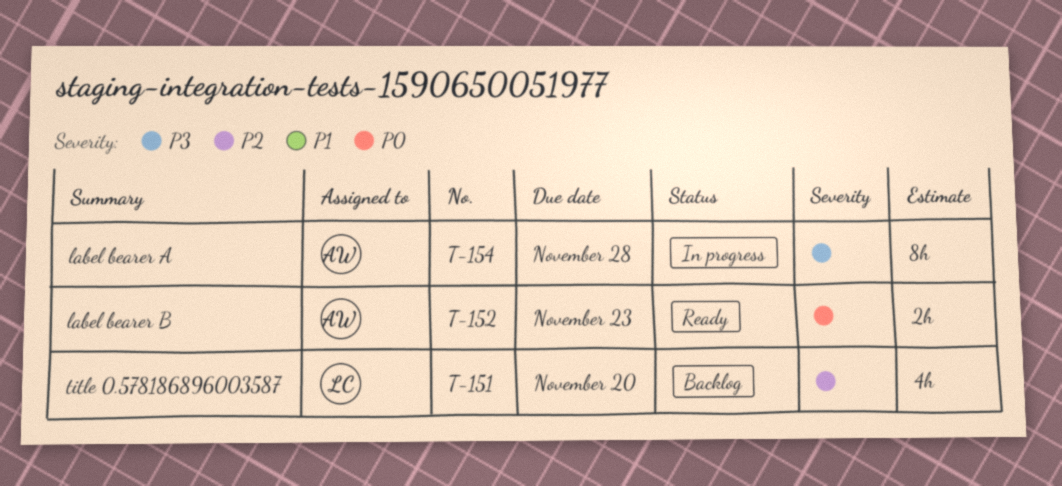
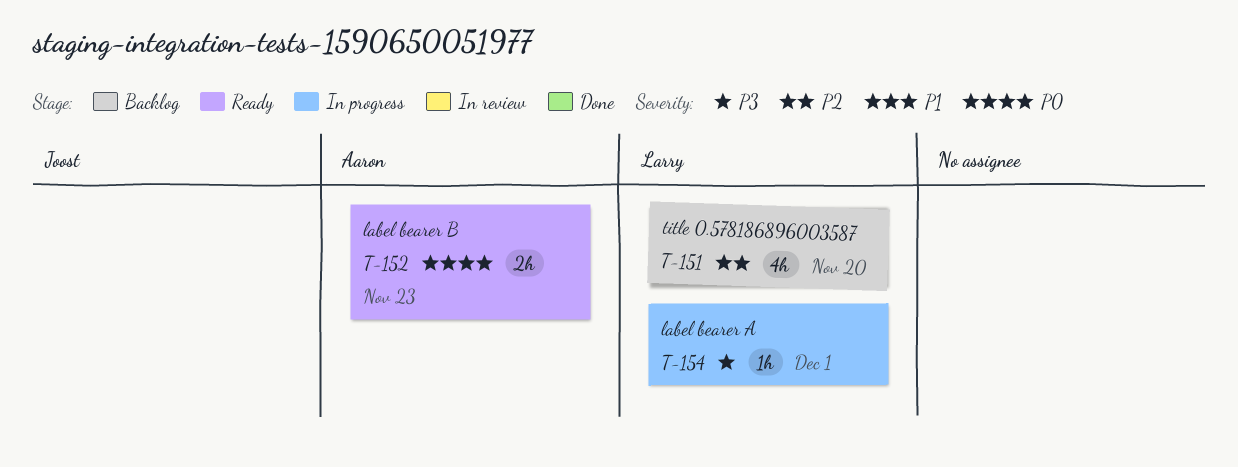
T-154, owner: Aaron -> Larry
T-154, estimate: 8h -> 1h
T-154, due: Nov 28 -> Dec 1

